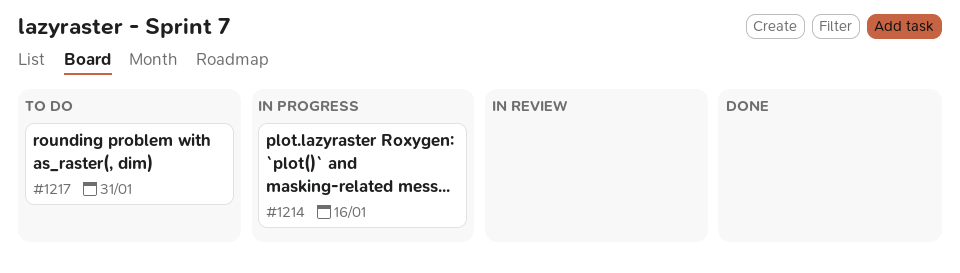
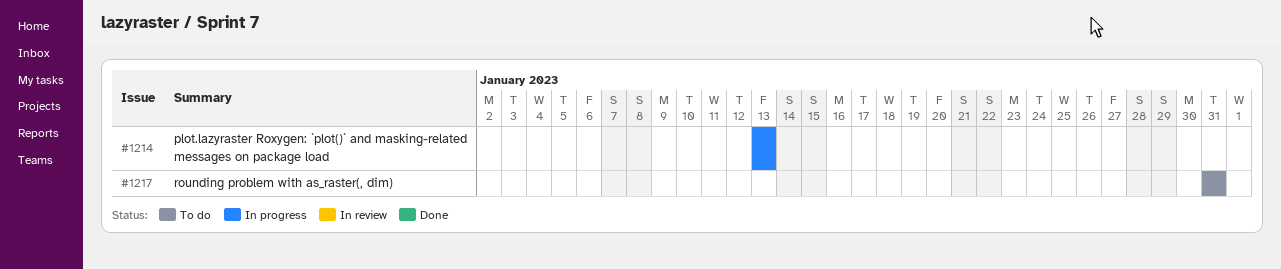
#1214, due: Jan 16 -> Jan 13

